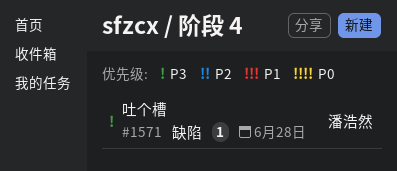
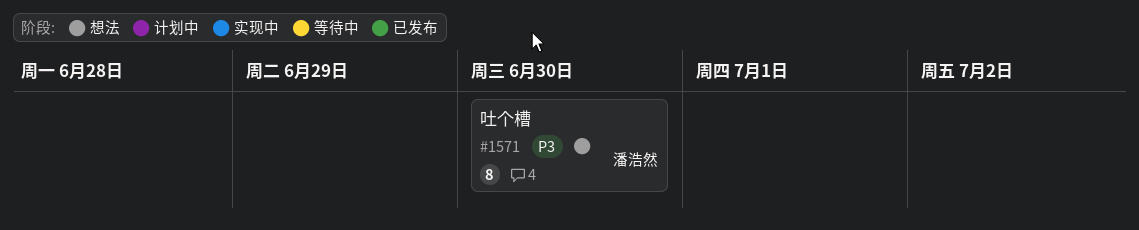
#1571, estimate: 1 -> 8
#1571, due: Jun 28 -> Jun 30

